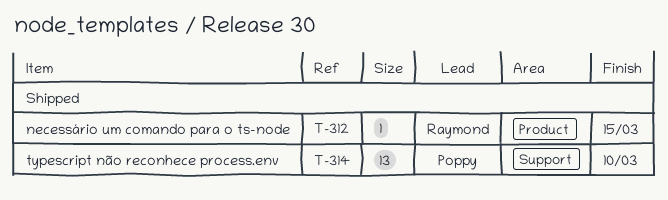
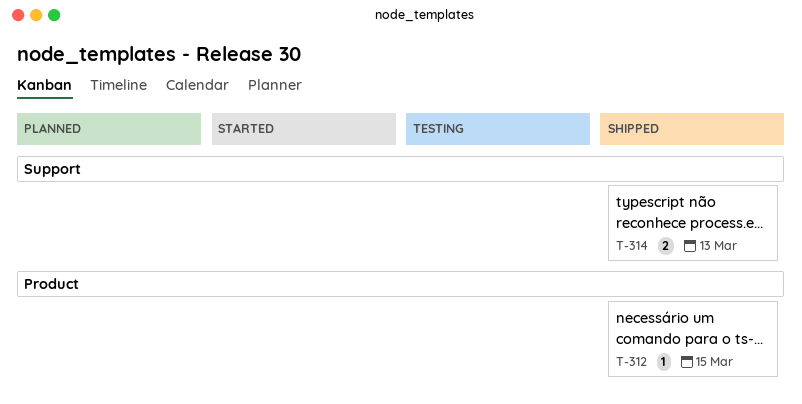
T-314, estimate: 13 -> 2
T-314, due: Mar 10 -> Mar 13

